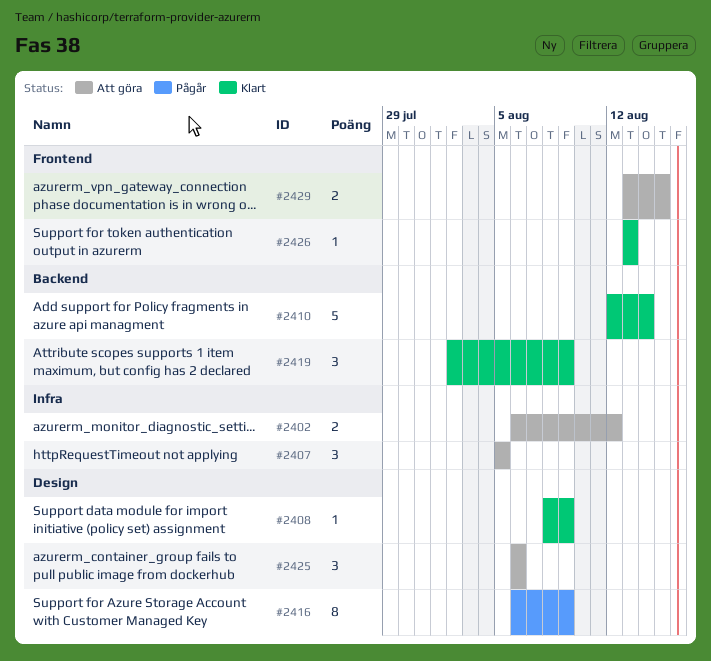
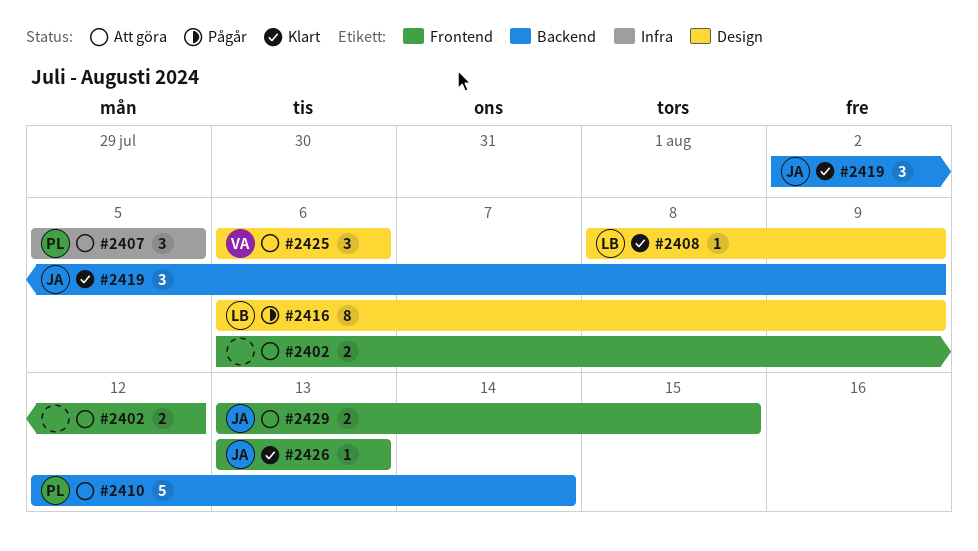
#2402, label: Infra -> Frontend
#2410, status: Klart -> Att göra

